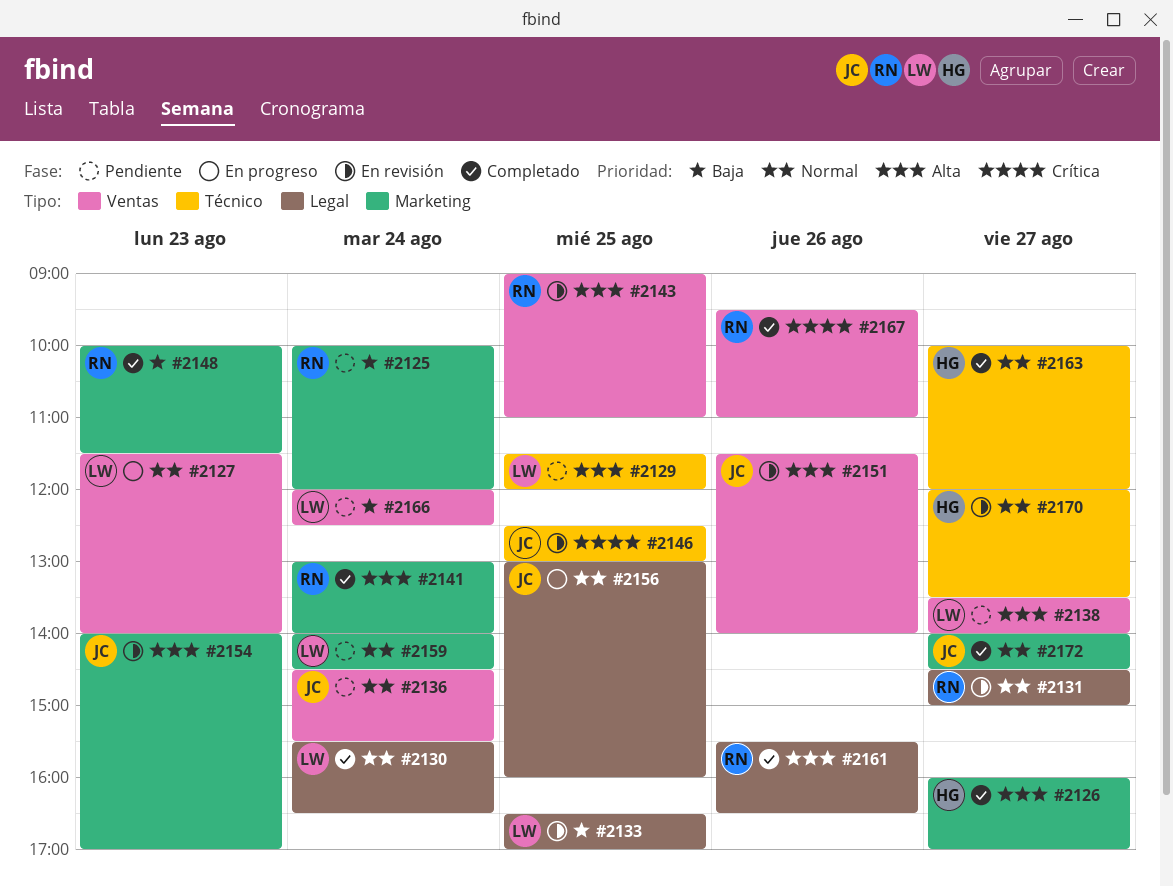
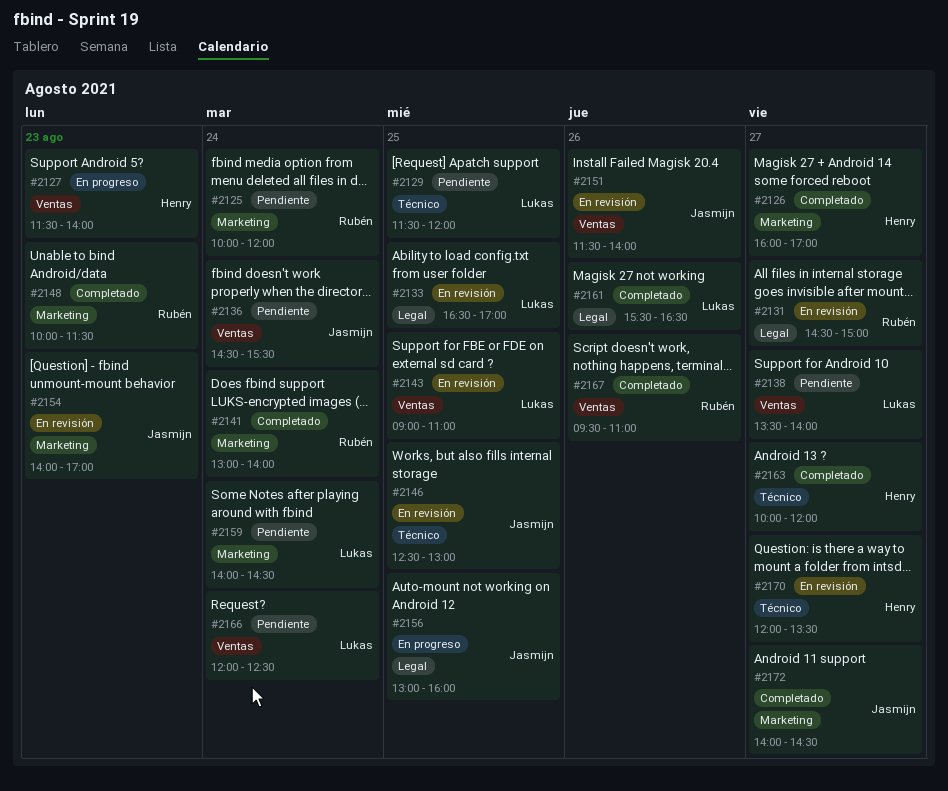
#2127, owner: Lukas -> Henry
#2130: present -> none
#2143, owner: Rubén -> Lukas
#2161, owner: Rubén -> Lukas

